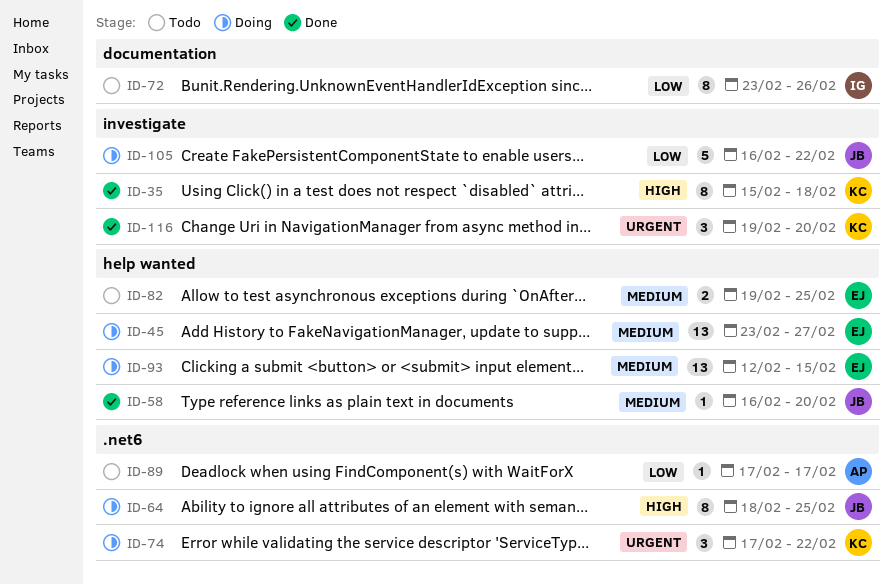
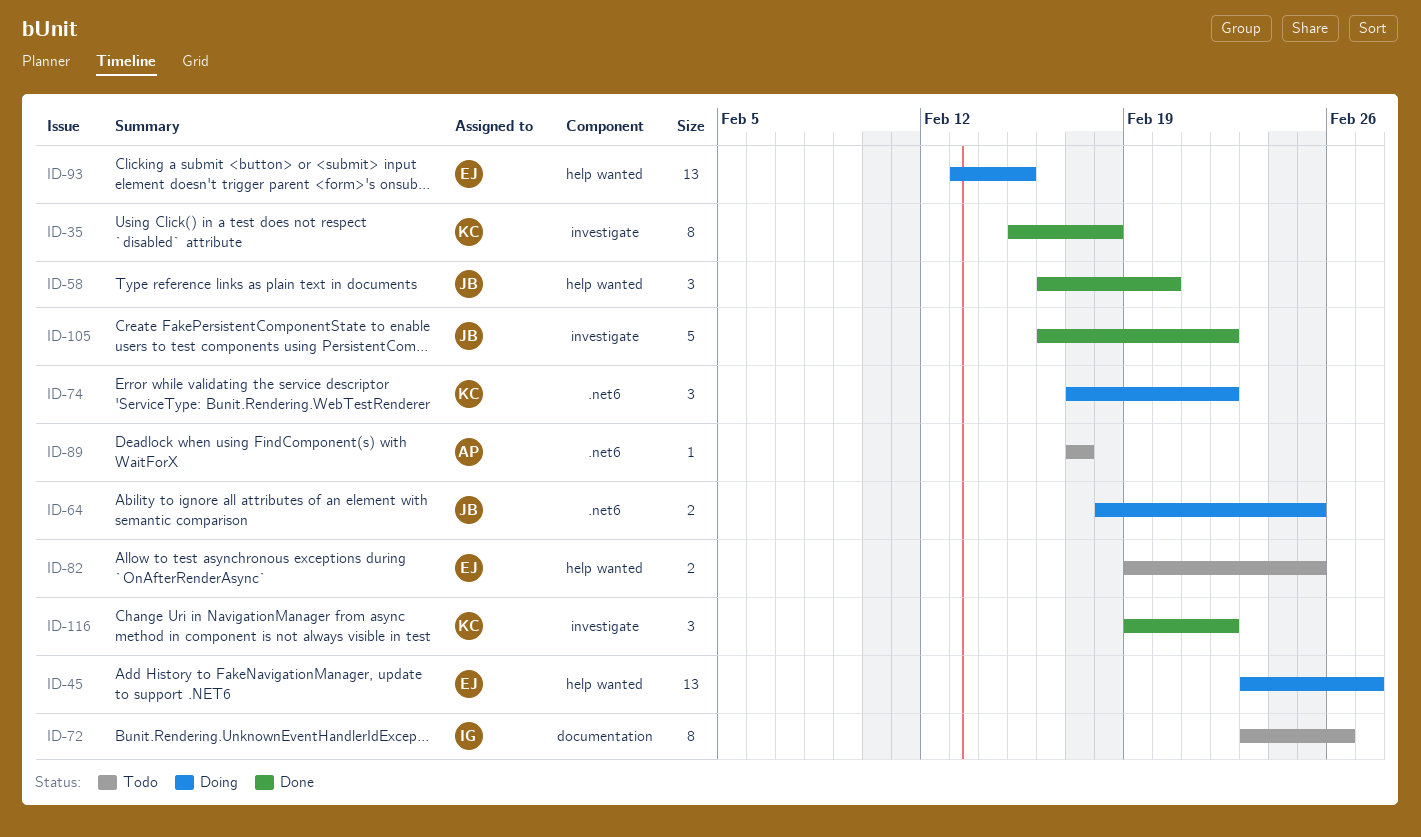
ID-58, estimate: 1 -> 3
ID-64, estimate: 8 -> 2
ID-93, start: Feb 12 -> Feb 13
ID-105, status: Doing -> Done
ID-116, due: Feb 20 -> Feb 22

